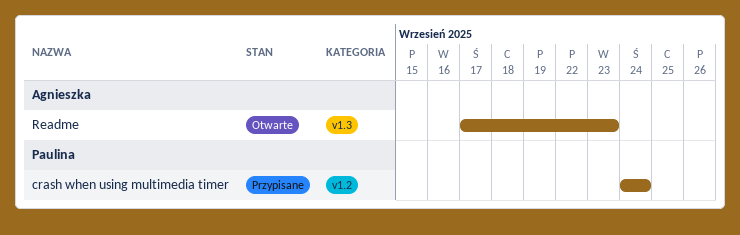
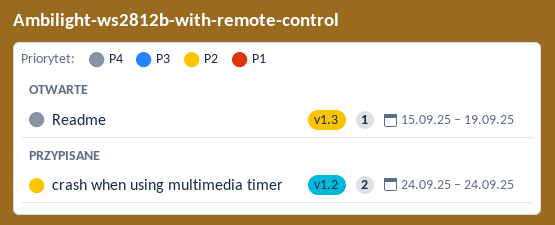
Readme, start: Sep 17 -> Sep 15
Readme, due: Sep 23 -> Sep 19

